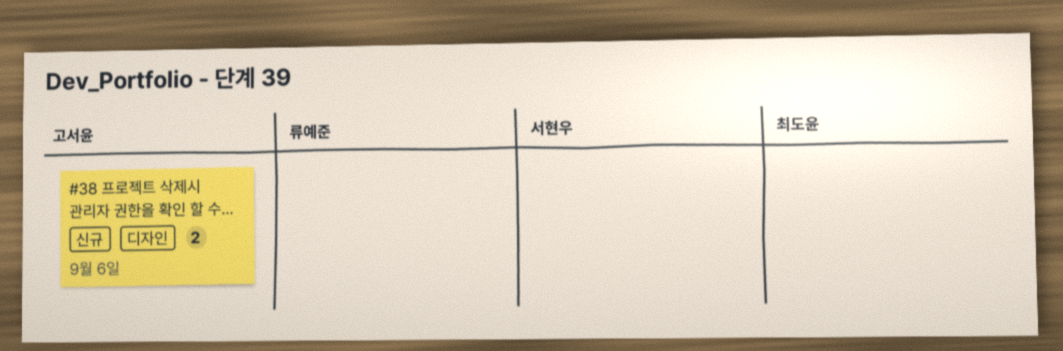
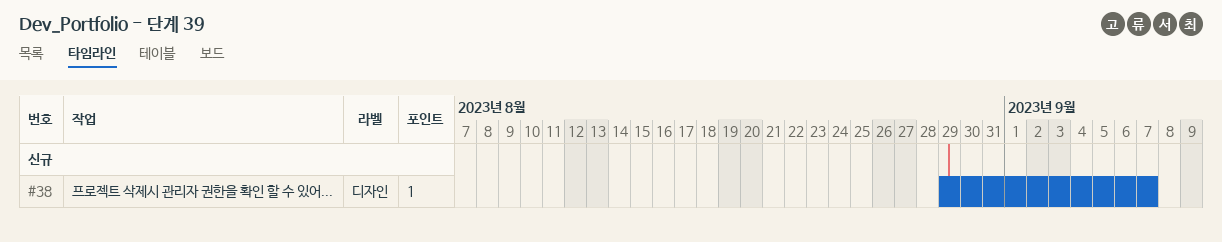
#38, estimate: 2 -> 1
#38, due: Sep 6 -> Sep 7

